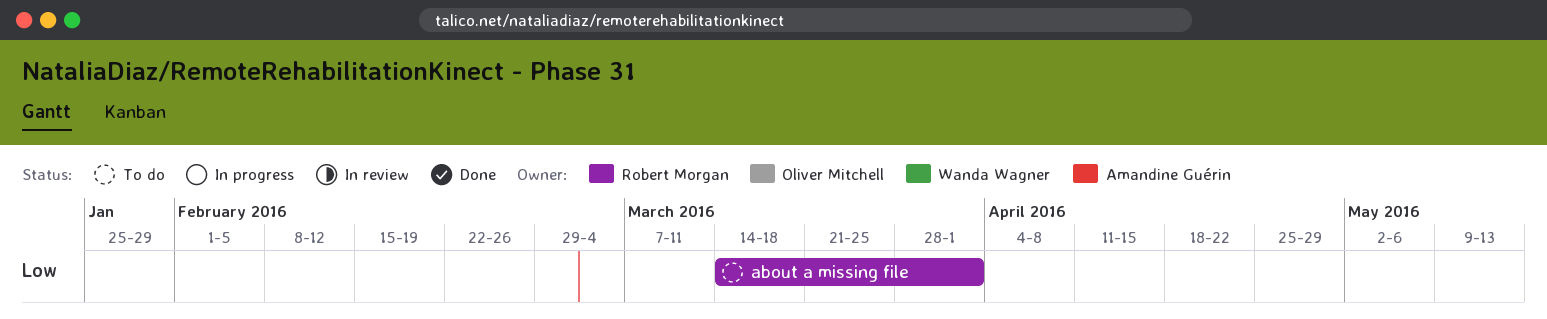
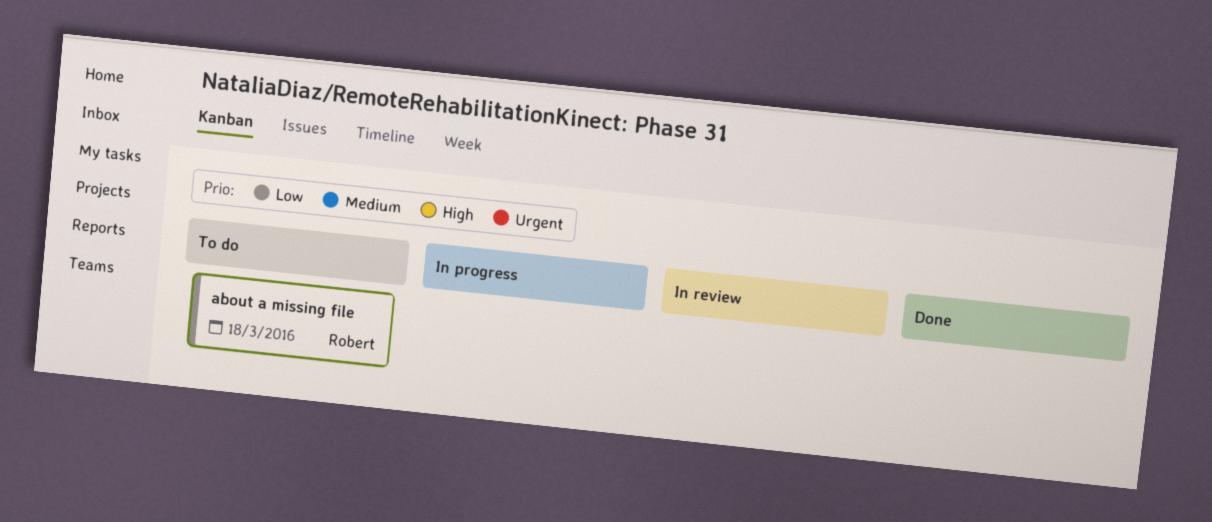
about a missing file, due: Apr 1 -> Mar 18

